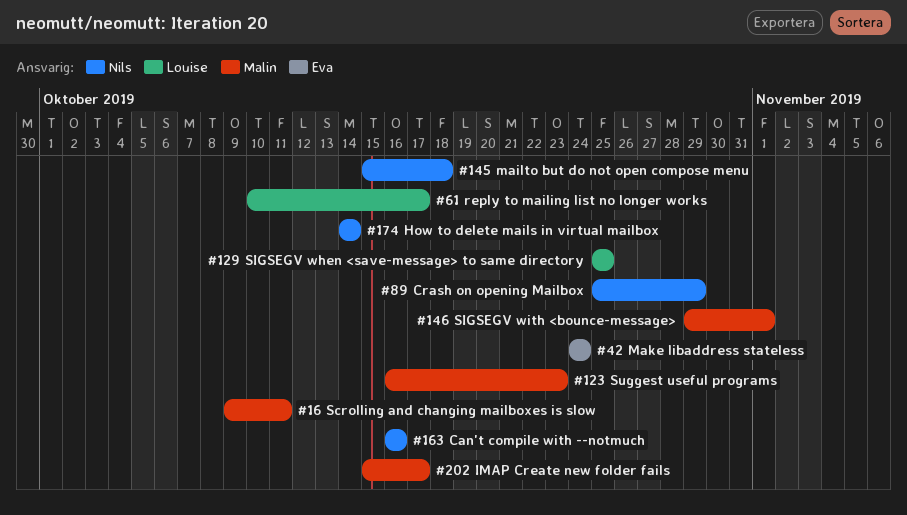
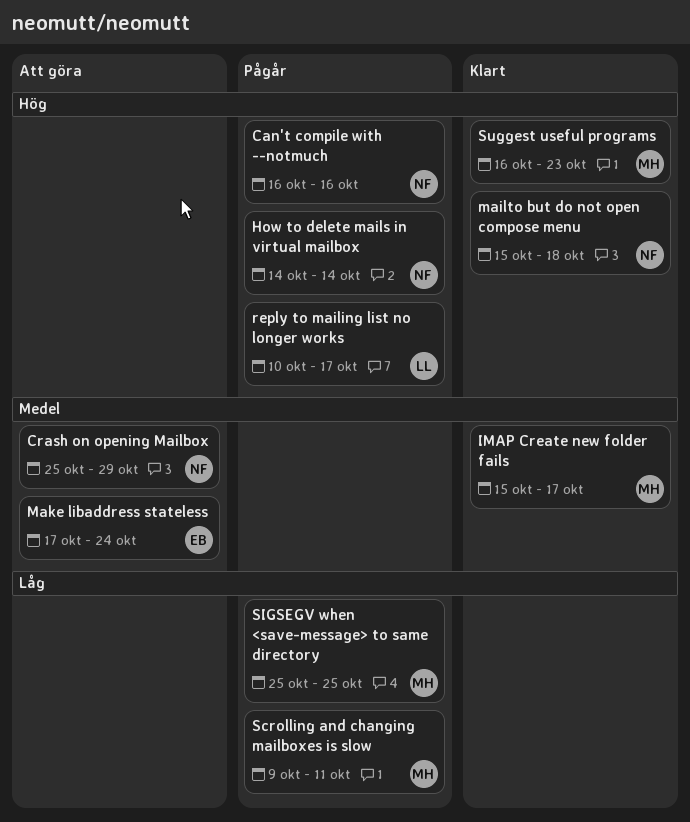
Make libaddress stateless, start: Oct 24 -> Oct 17
SIGSEGV when <save-message> to same directory, owner: Louise -> Malin
SIGSEGV with <bounce-message>: present -> none

